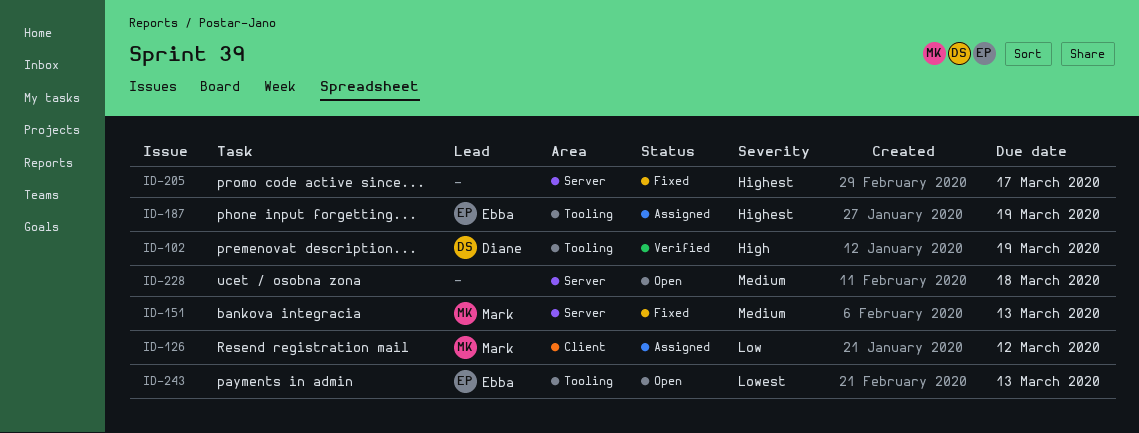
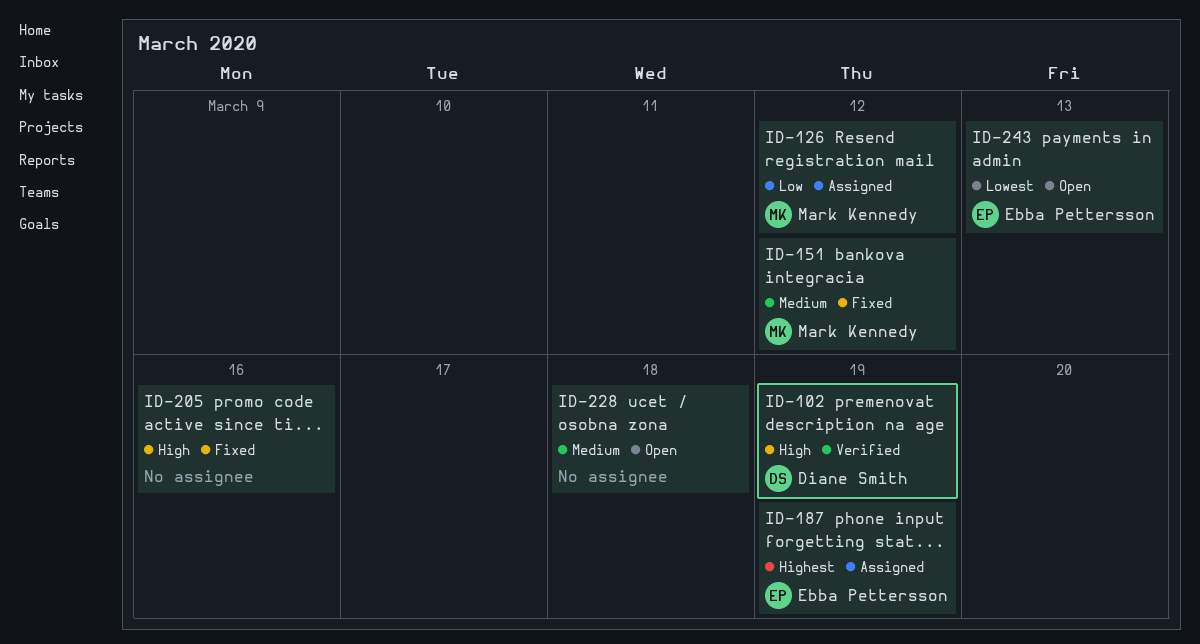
ID-151, due: Mar 13 -> Mar 12
ID-205, priority: Highest -> High
ID-205, due: Mar 17 -> Mar 16

